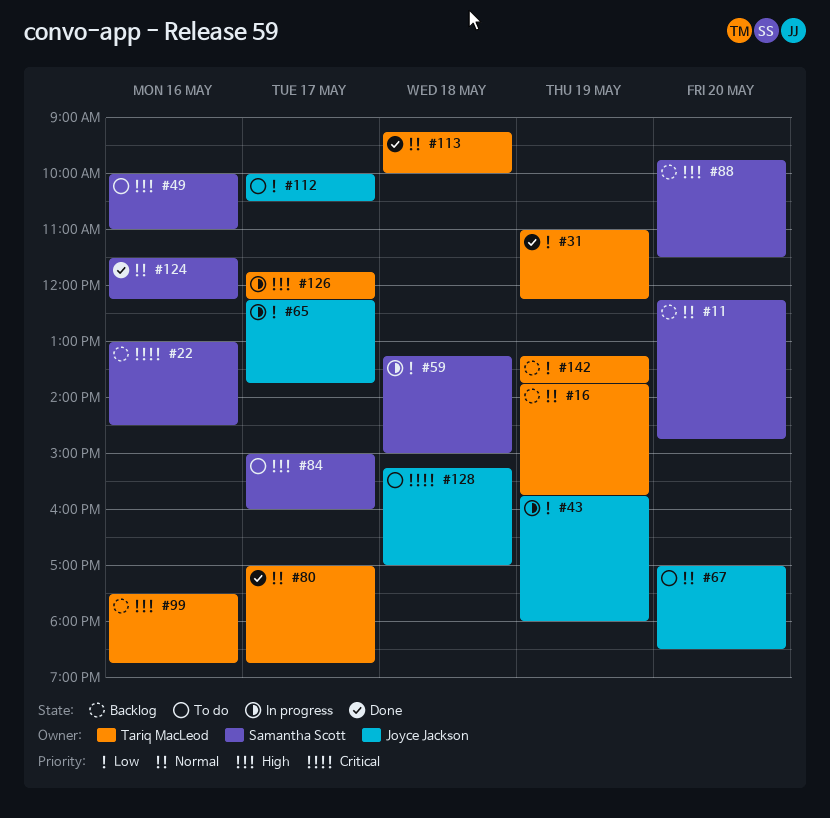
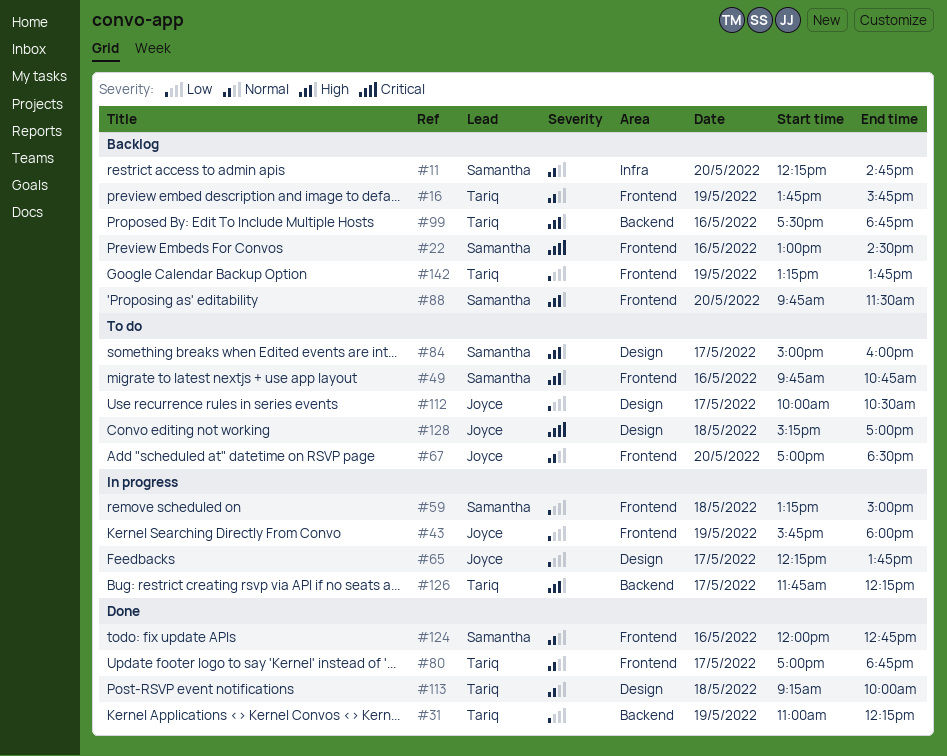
#49, begins: 10:00 -> 09:45
#49, ends: 11:00 -> 10:45
#124, begins: 11:30 -> 12:00
#124, ends: 12:15 -> 12:45

